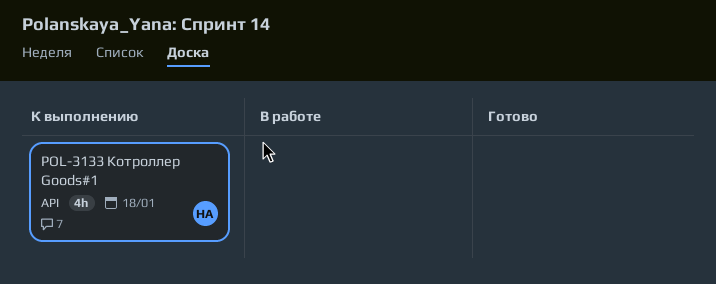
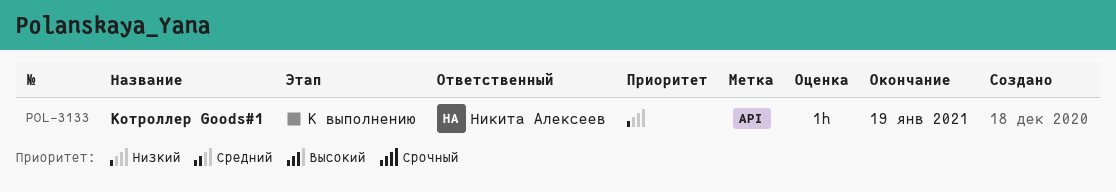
POL-3133, estimate: 4h -> 1h
POL-3133, due: Jan 18 -> Jan 19

